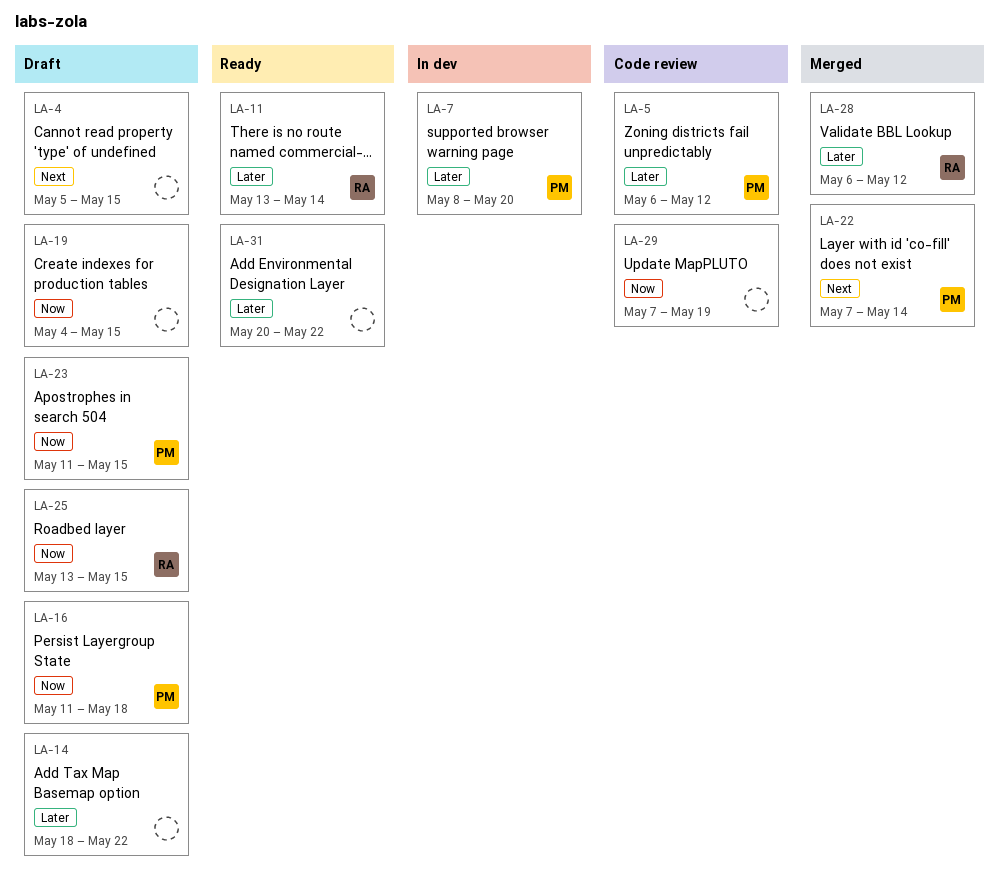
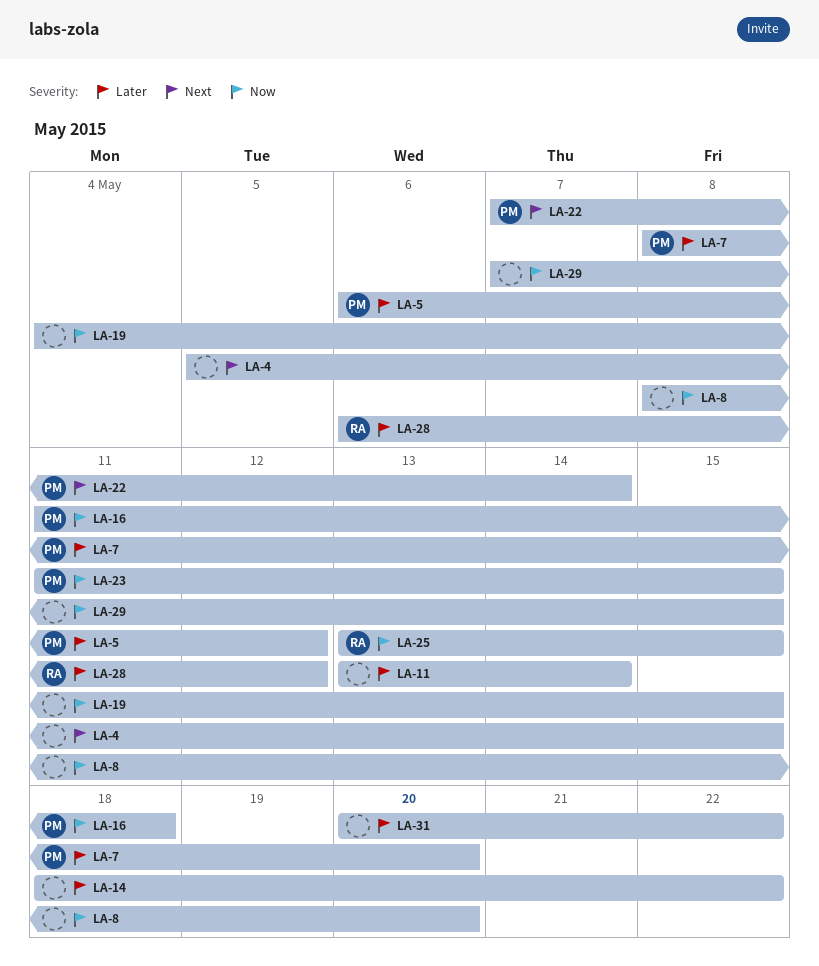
LA-8: none -> present
LA-11, owner: RA -> none
LA-29, due: May 19 -> May 15

